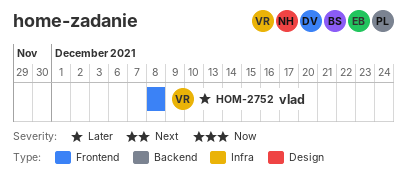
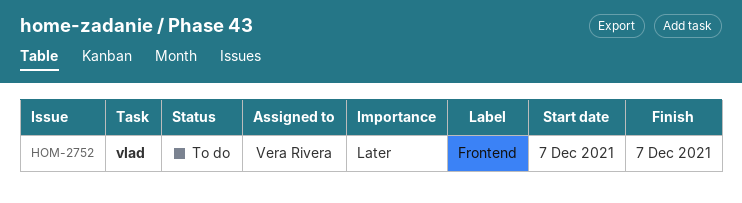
HOM-2752, start: Dec 8 -> Dec 7
HOM-2752, due: Dec 8 -> Dec 7

